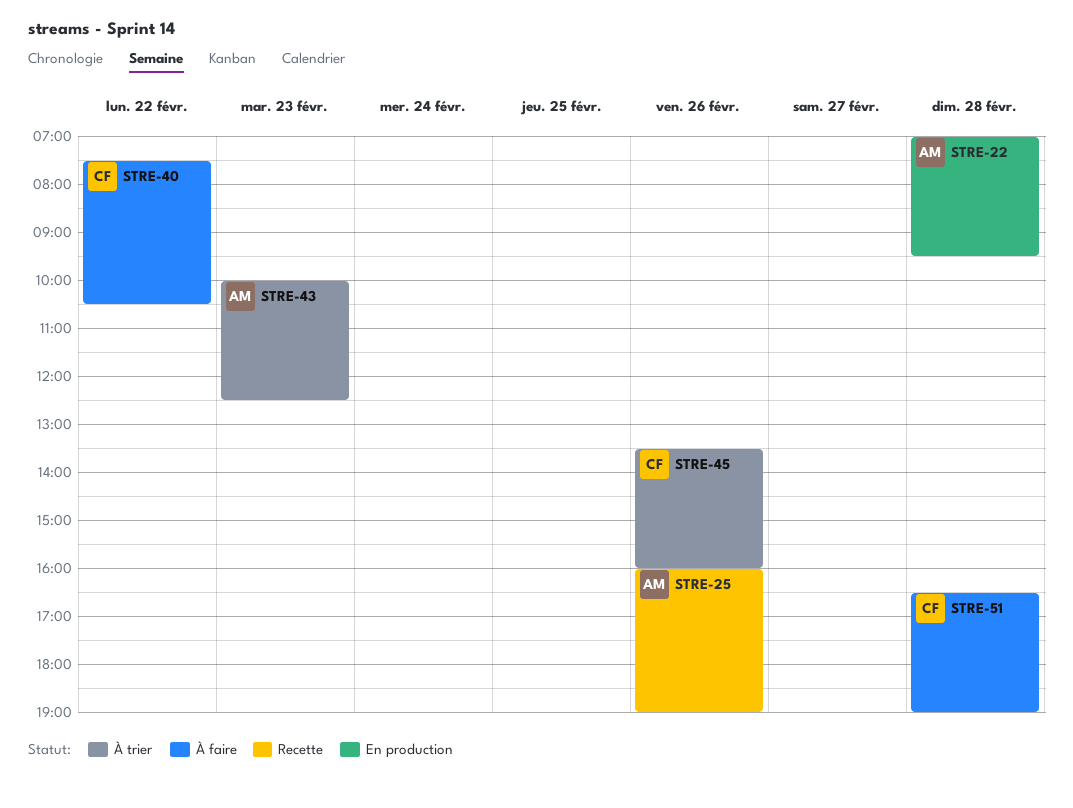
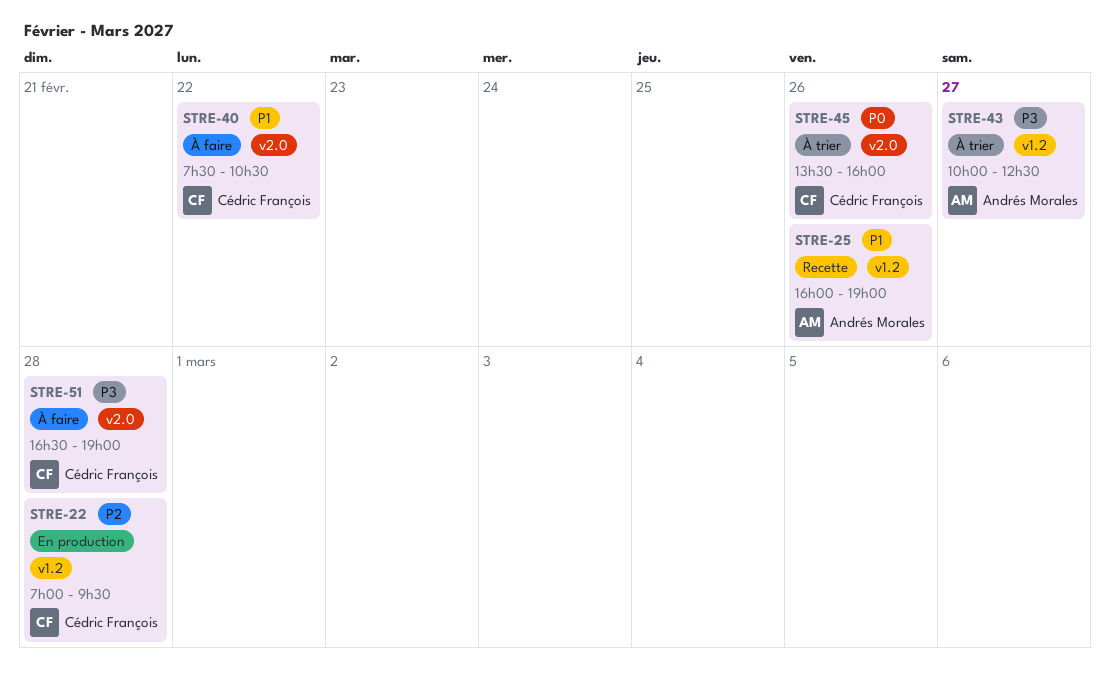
STRE-22, owner: Andrés Morales -> Cédric François
STRE-43, day: Feb 23 -> Feb 27

